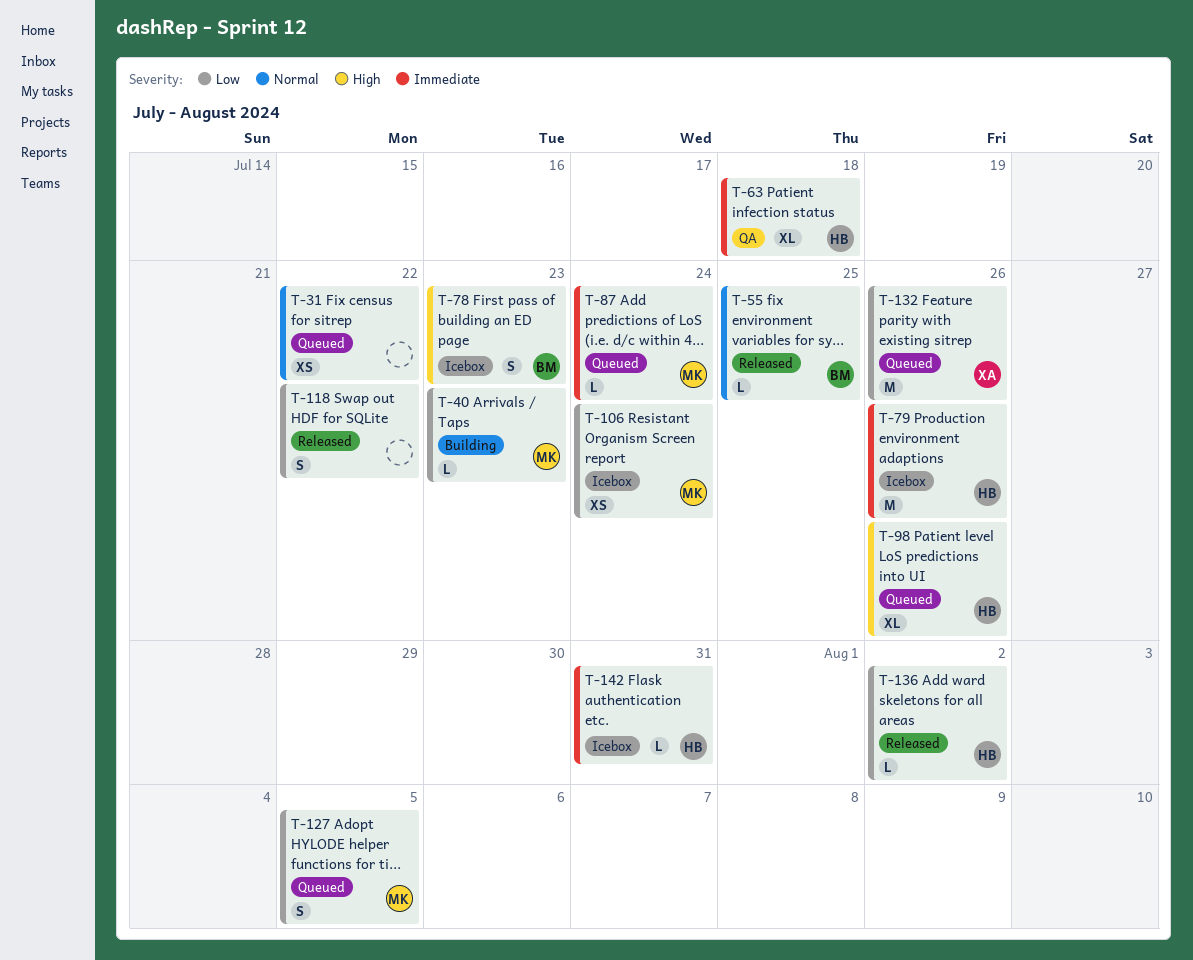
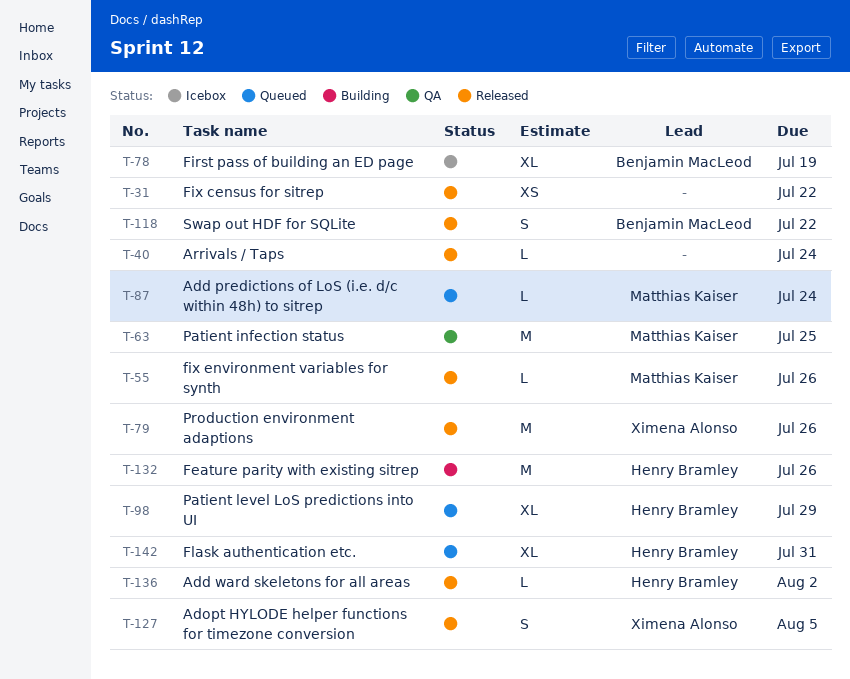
T-31, status: Queued -> Released
T-40, status: Building -> Released
T-40, owner: Matthias Kaiser -> none
T-40, due: Jul 23 -> Jul 24
T-55, owner: Benjamin MacLeod -> Matthias Kaiser
T-55, due: Jul 25 -> Jul 26
T-63, owner: Henry Bramley -> Matthias Kaiser
T-63, estimate: XL -> M
T-63, due: Jul 18 -> Jul 25
T-78, estimate: S -> XL
T-78, due: Jul 23 -> Jul 19
T-79, status: Icebox -> Released
T-79, owner: Henry Bramley -> Ximena Alonso
T-98, due: Jul 26 -> Jul 29
T-106: present -> none
T-118, owner: none -> Benjamin MacLeod
T-127, status: Queued -> Released
T-127, owner: Matthias Kaiser -> Ximena Alonso
T-132, status: Queued -> Building
T-132, owner: Ximena Alonso -> Henry Bramley
T-142, status: Icebox -> Queued
T-142, estimate: L -> XL

